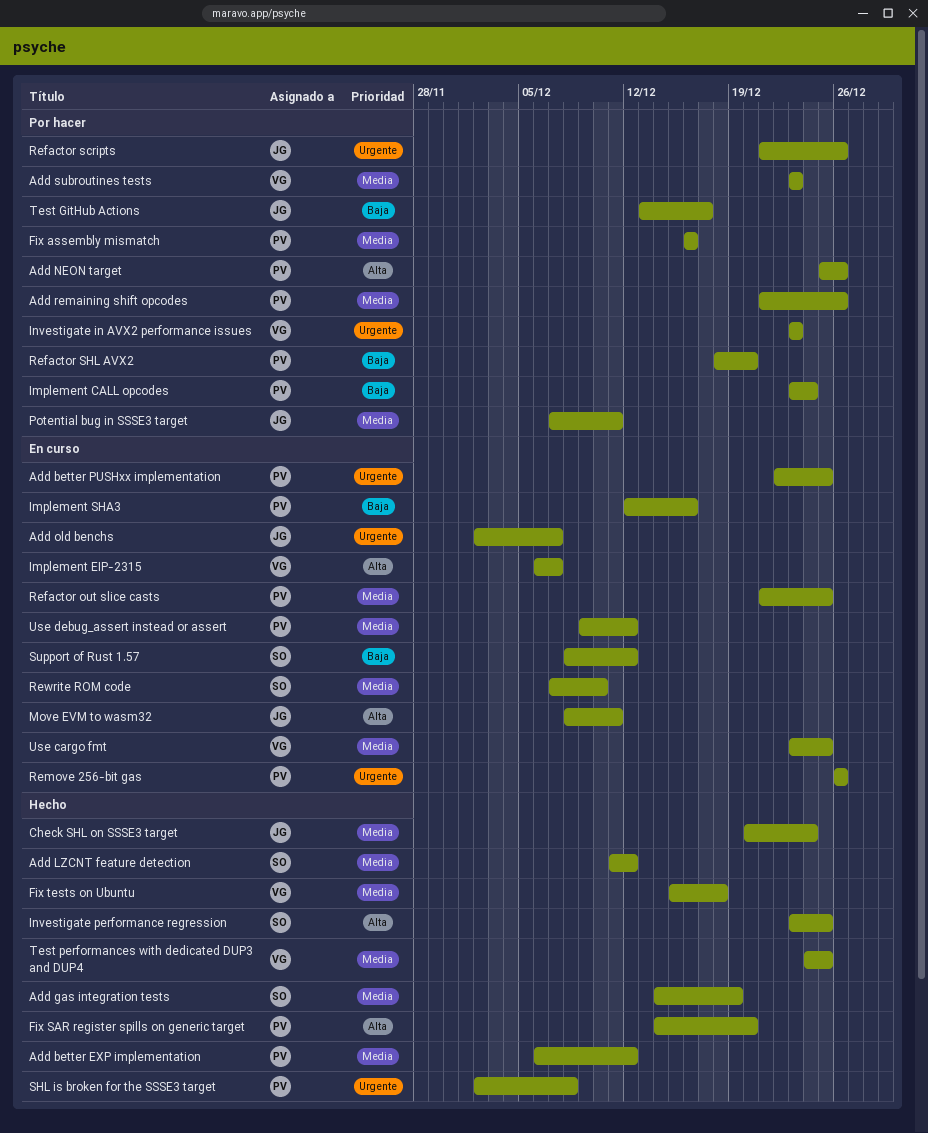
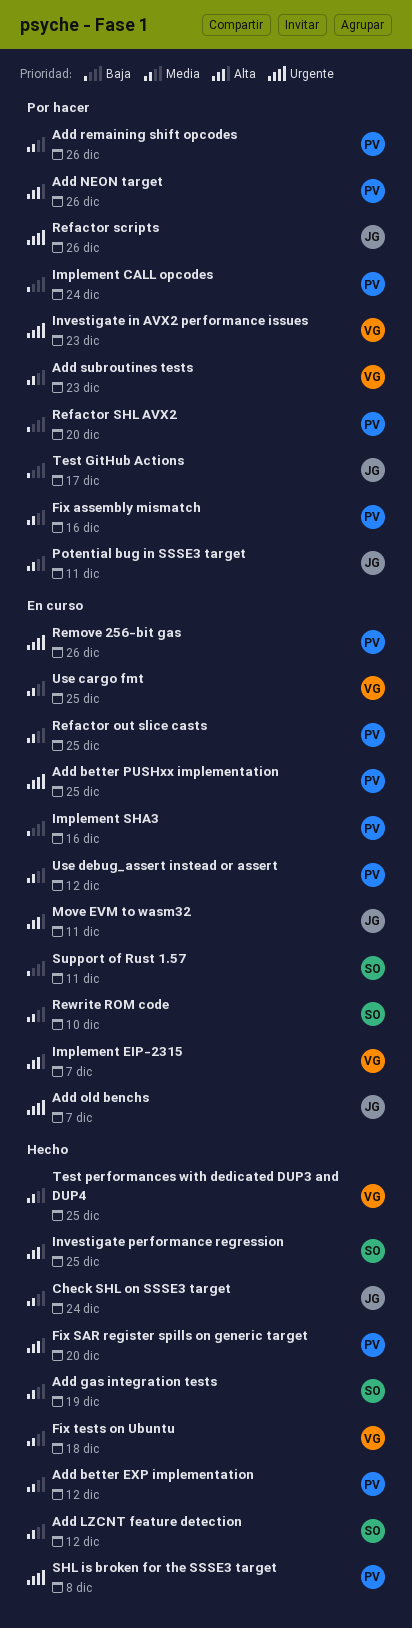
Support of Rust 1.57, due: Dec 12 -> Dec 11

